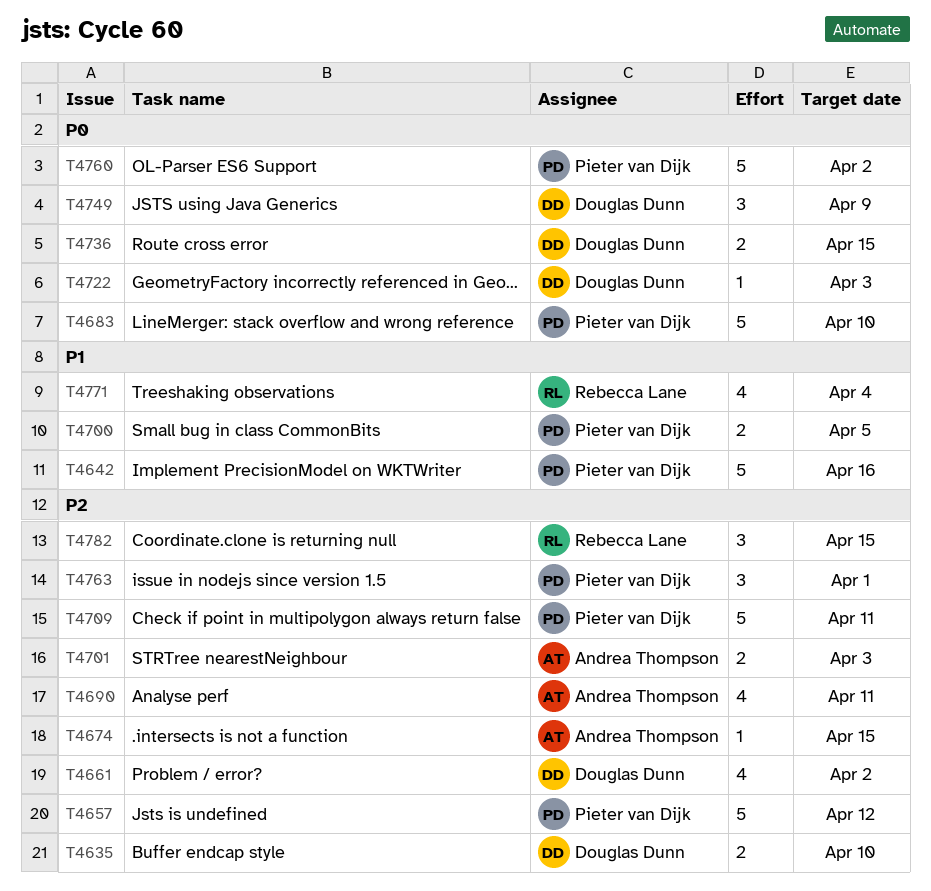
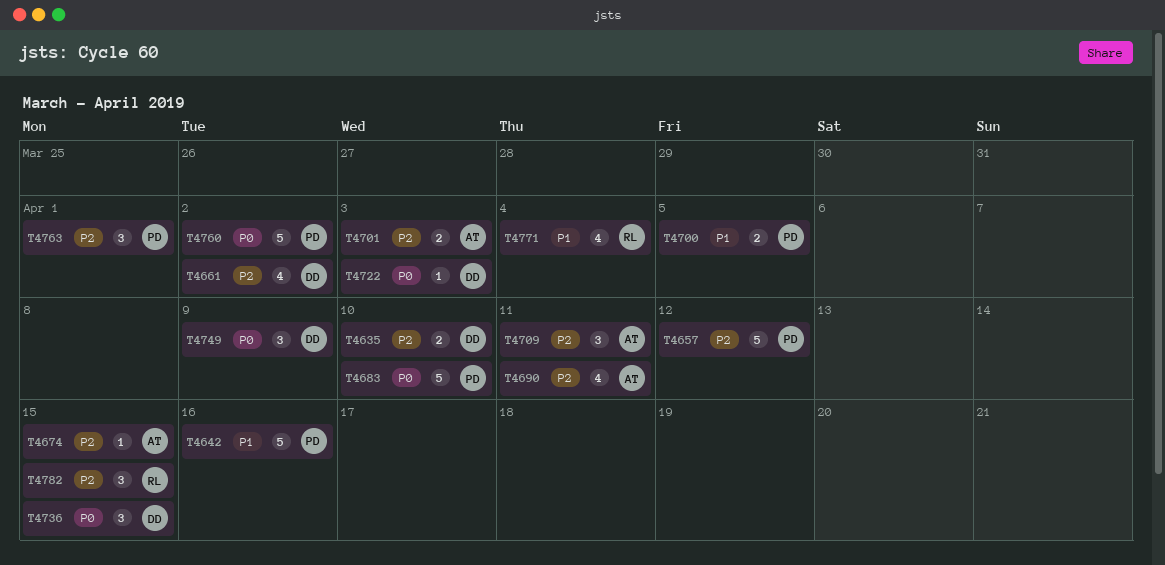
T4709, owner: Pieter van Dijk -> Andrea Thompson
T4709, estimate: 5 -> 3
T4736, estimate: 2 -> 3

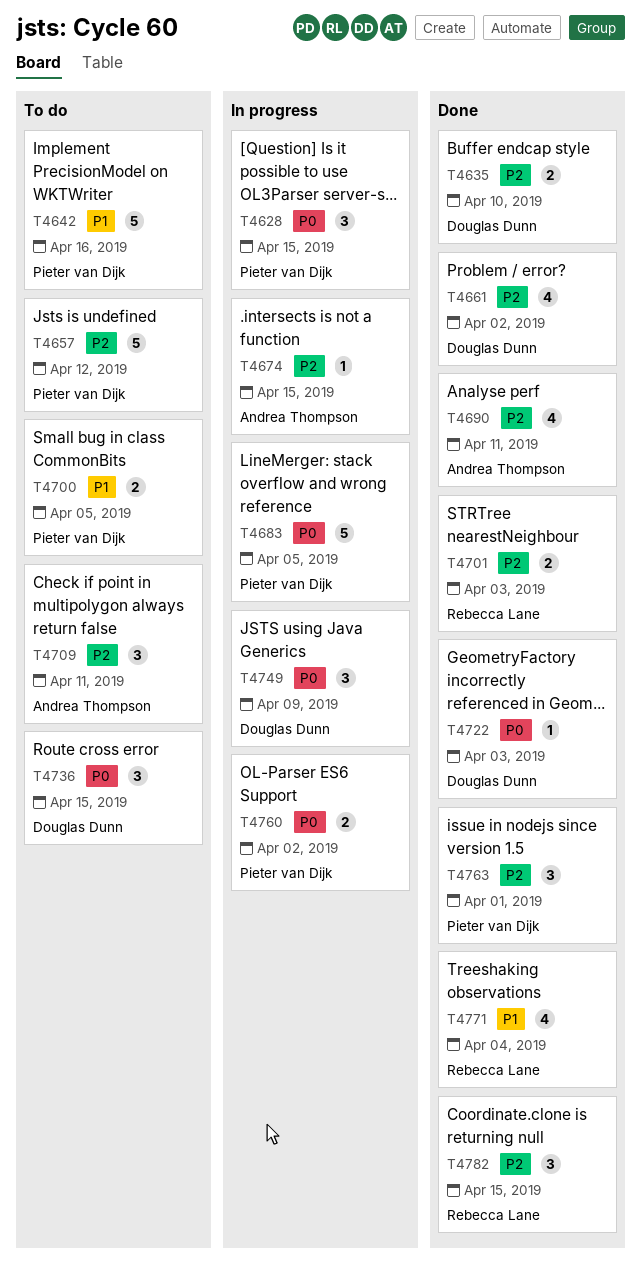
T4628: none -> present
T4683, due: Apr 10 -> Apr 5
T4701, owner: Andrea Thompson -> Rebecca Lane
T4760, estimate: 5 -> 2

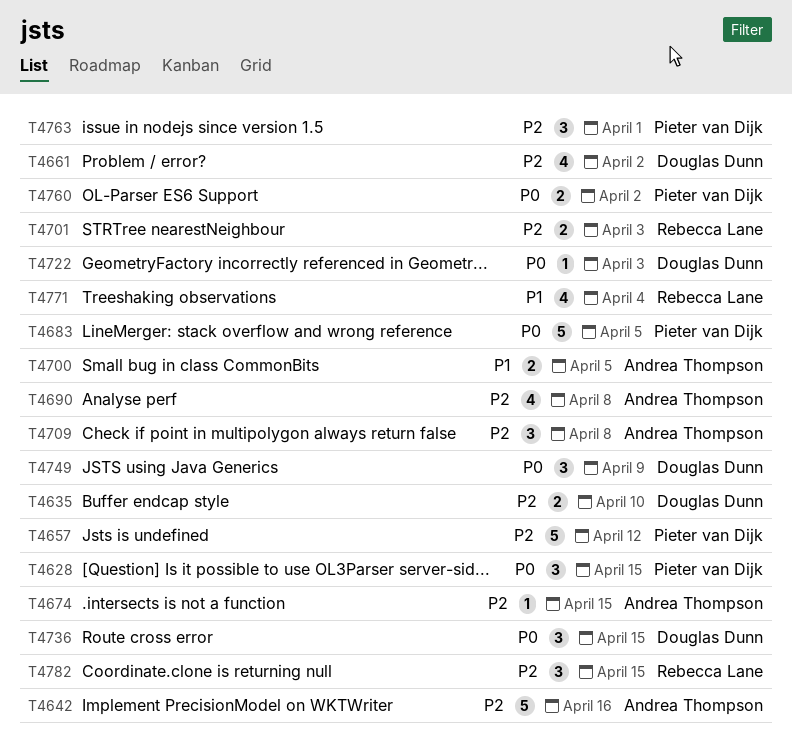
T4642, owner: Pieter van Dijk -> Andrea Thompson
T4642, priority: P1 -> P2
T4690, due: Apr 11 -> Apr 8
T4700, owner: Pieter van Dijk -> Andrea Thompson
T4709, due: Apr 11 -> Apr 8

